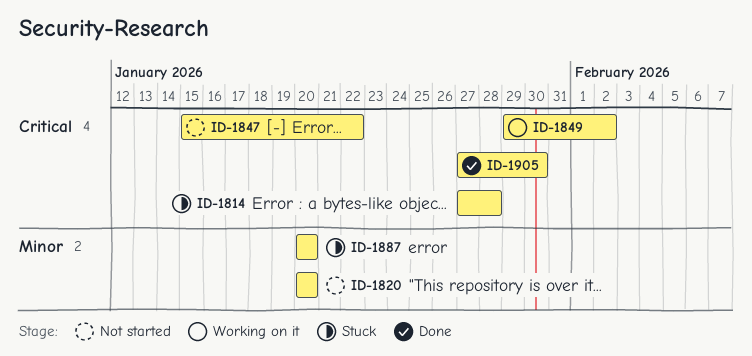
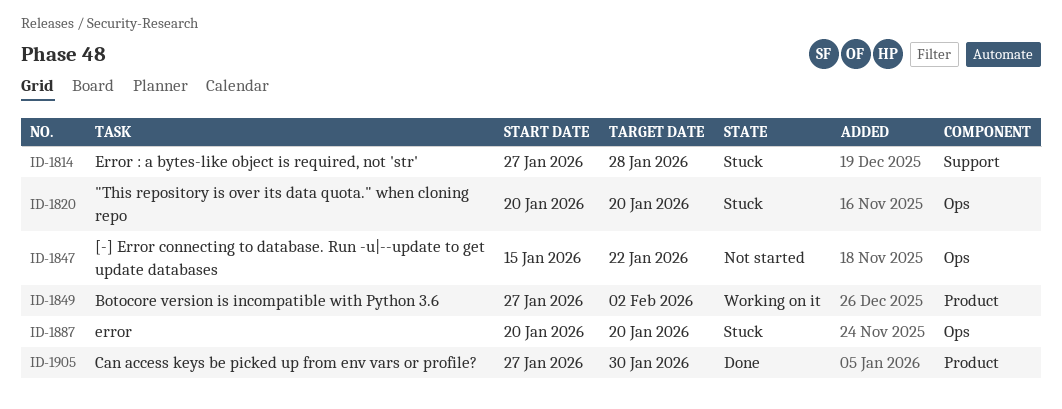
ID-1820, status: Not started -> Stuck
ID-1849, start: Jan 29 -> Jan 27

